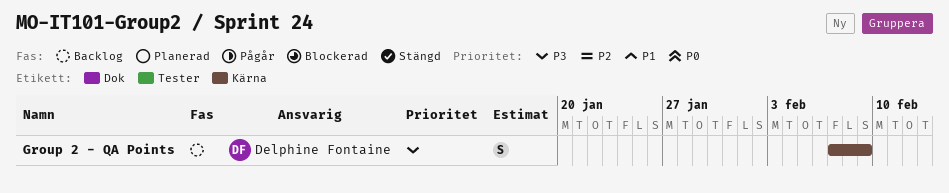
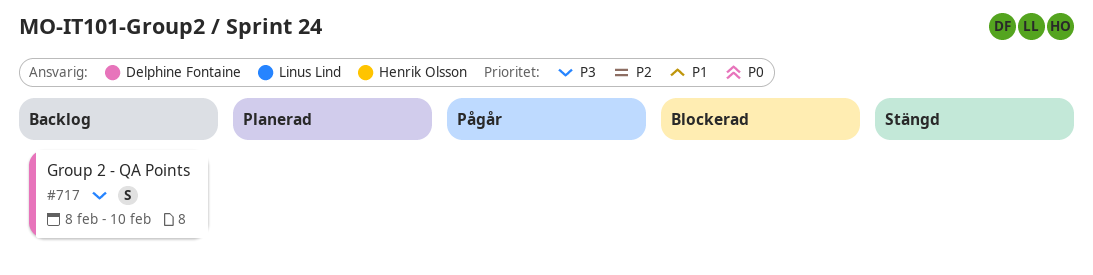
Group 2 - QA Points, start: Feb 7 -> Feb 8
Group 2 - QA Points, due: Feb 9 -> Feb 10

